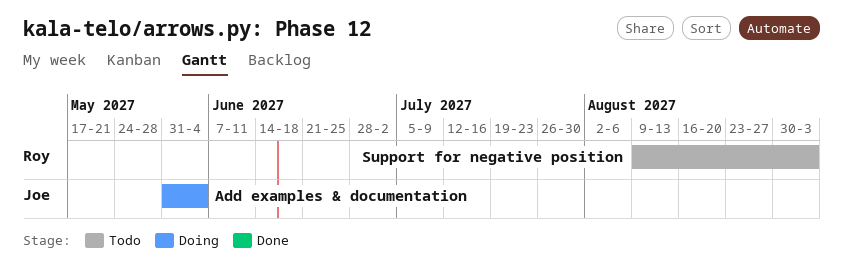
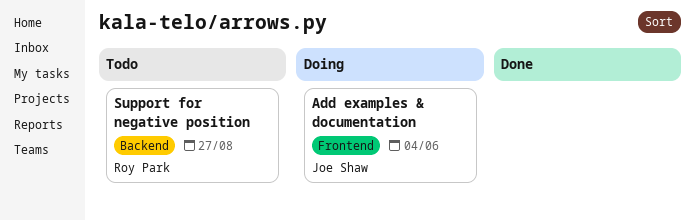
Support for negative position, due: Sep 3 -> Aug 27

